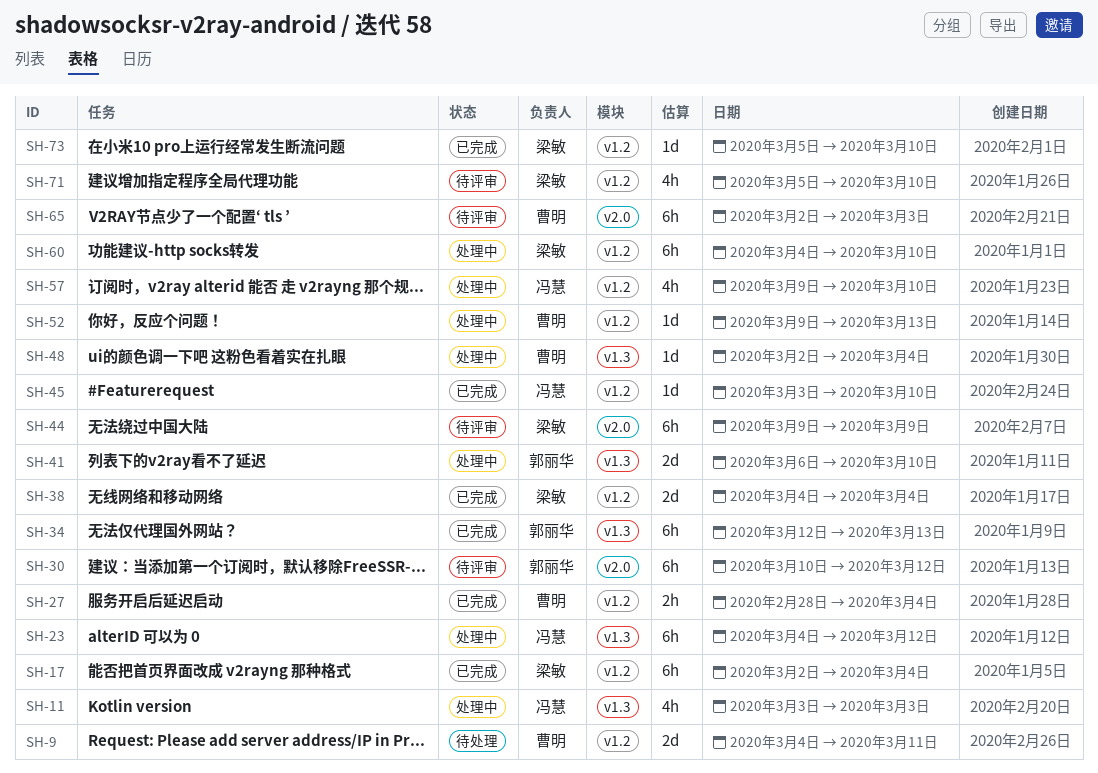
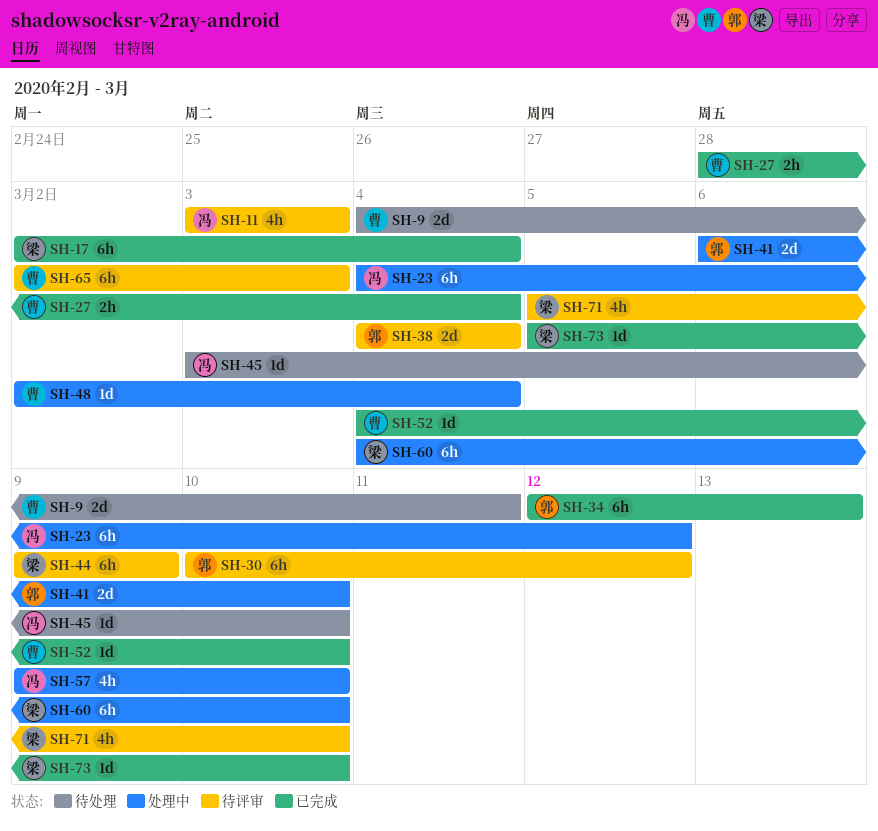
SH-11, status: 处理中 -> 待评审
SH-38, status: 已完成 -> 待评审
SH-38, owner: 梁敏 -> 郭丽华
SH-45, status: 已完成 -> 待处理
SH-52, status: 处理中 -> 已完成
SH-52, start: Mar 9 -> Mar 4
SH-52, due: Mar 13 -> Mar 10

